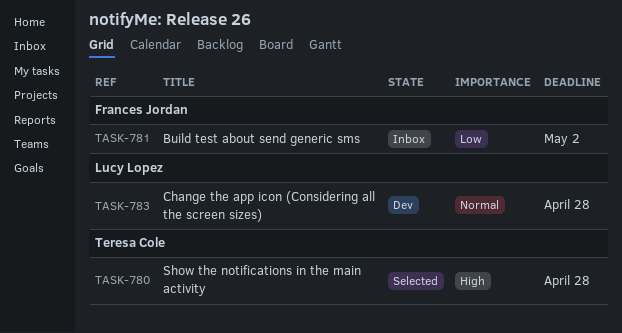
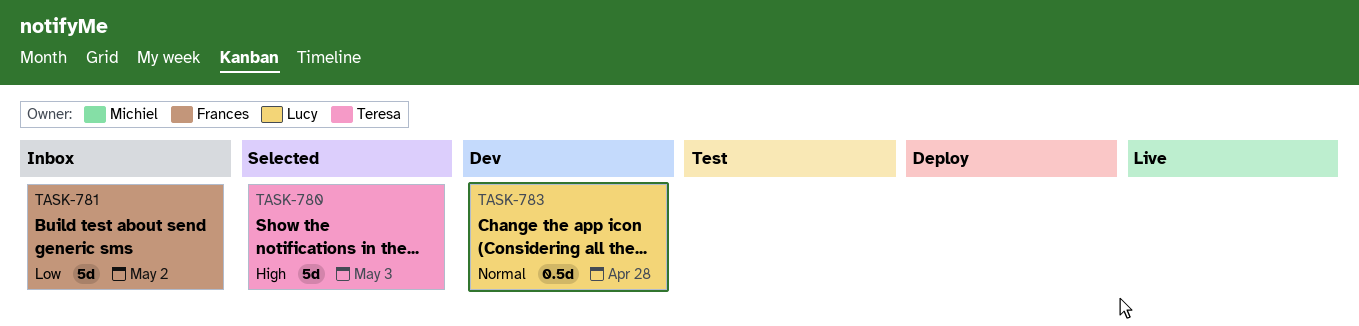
TASK-780, due: Apr 28 -> May 3

